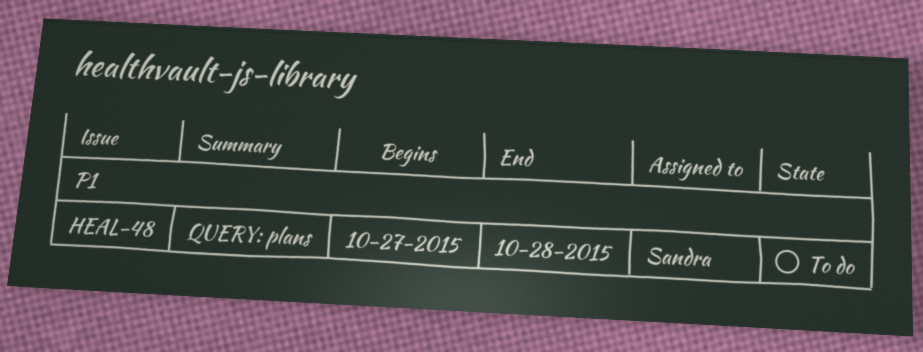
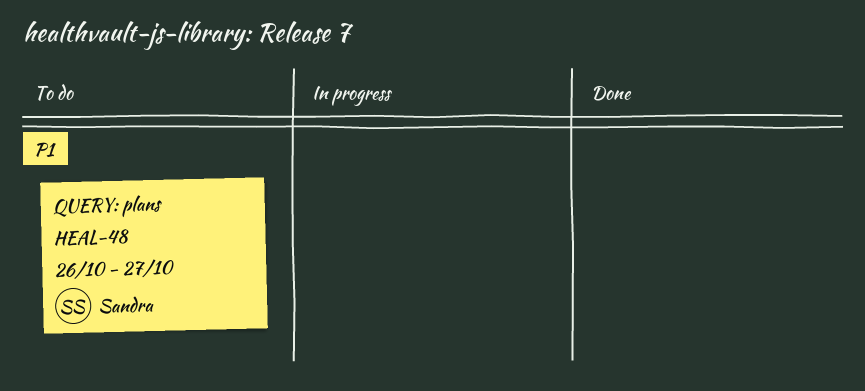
HEAL-48, start: Oct 27 -> Oct 26
HEAL-48, due: Oct 28 -> Oct 27

